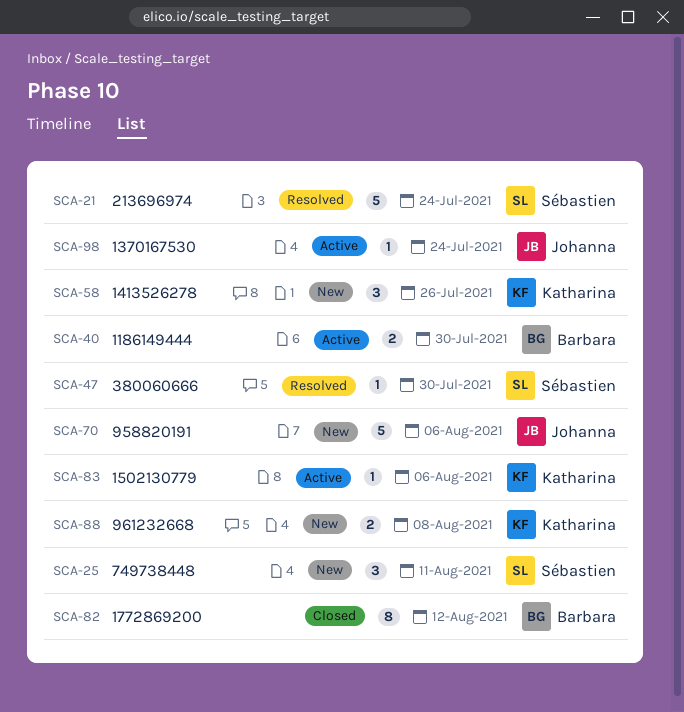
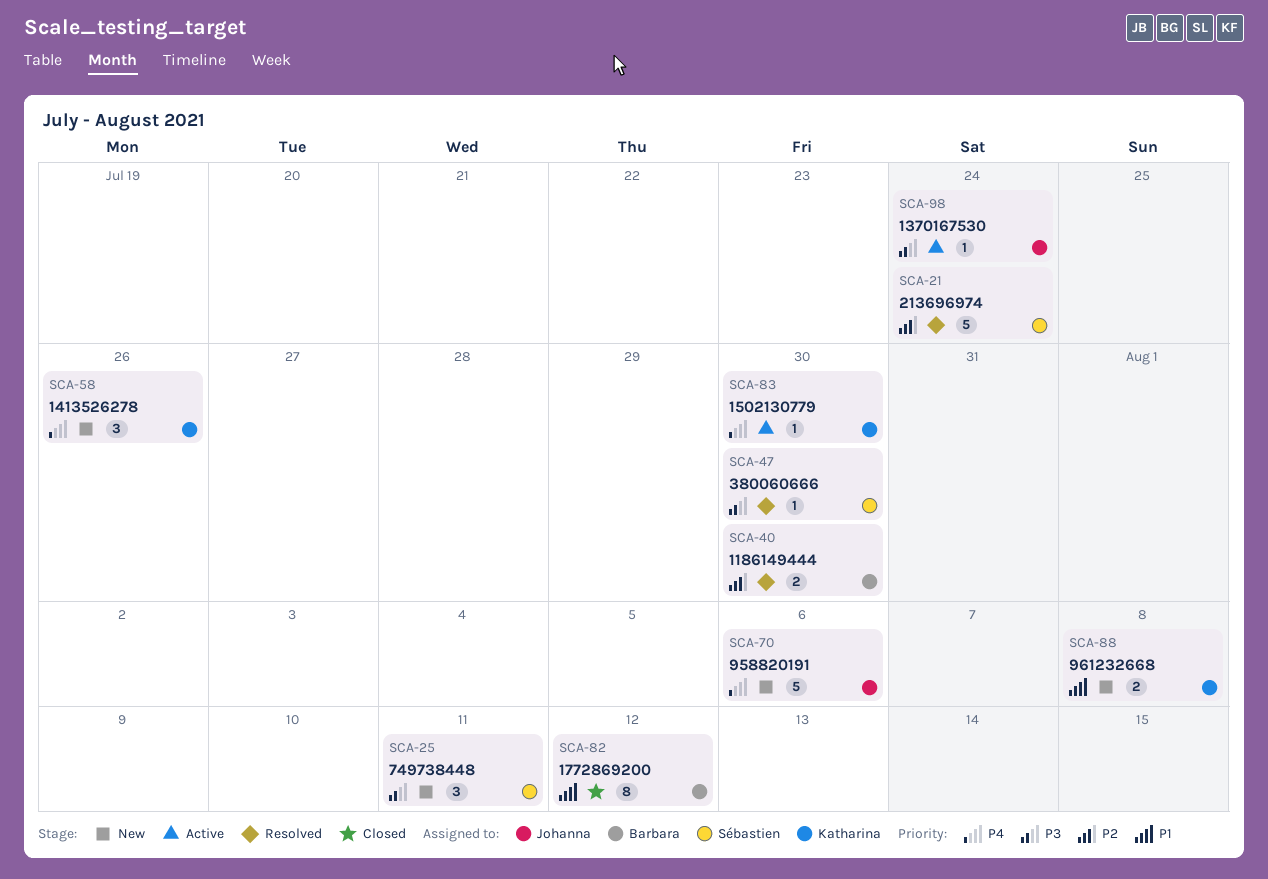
SCA-40, status: Active -> Resolved
SCA-83, due: Aug 6 -> Jul 30

